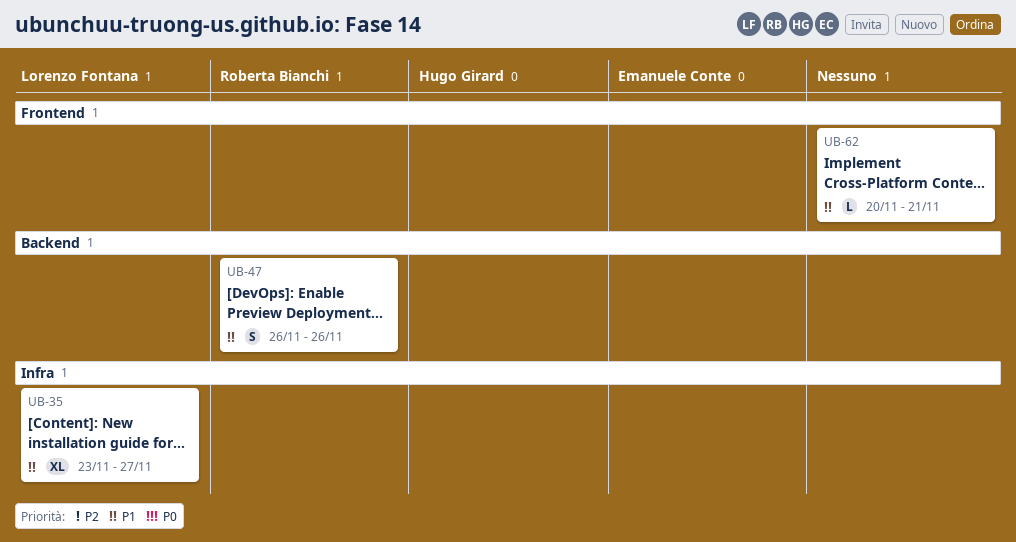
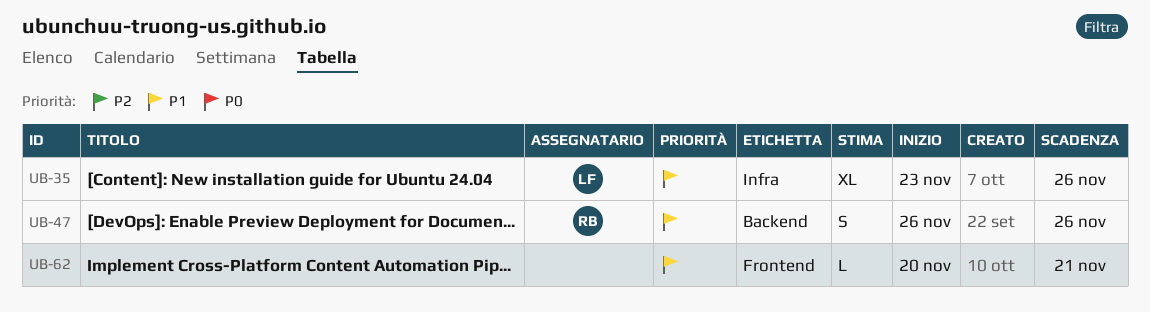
UB-35, due: Nov 27 -> Nov 26

